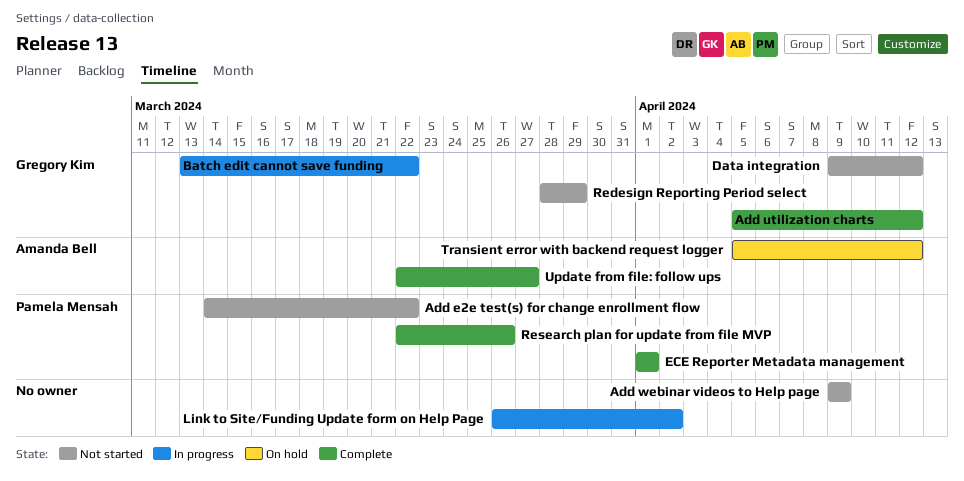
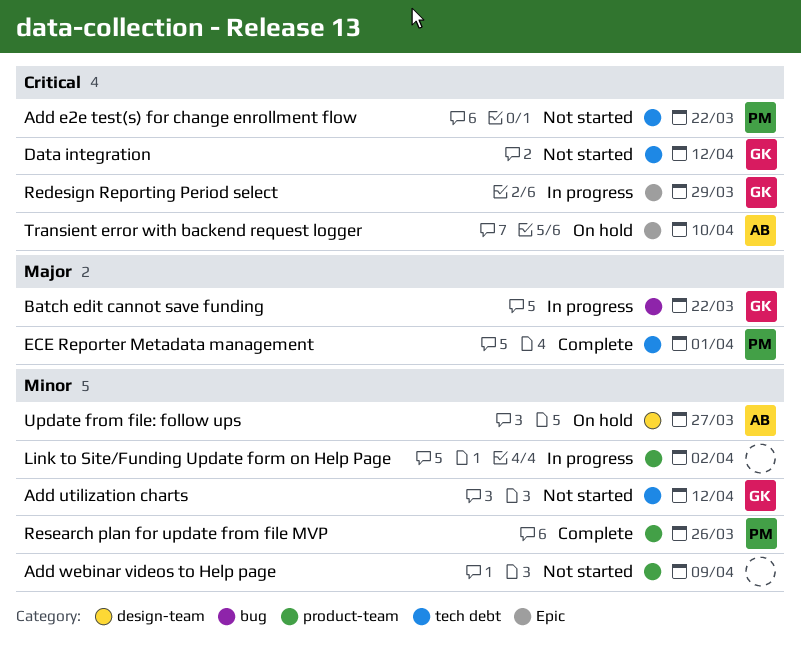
Add utilization charts, status: Complete -> Not started
Redesign Reporting Period select, status: Not started -> In progress
Transient error with backend request logger, due: Apr 12 -> Apr 10
Update from file: follow ups, status: Complete -> On hold

